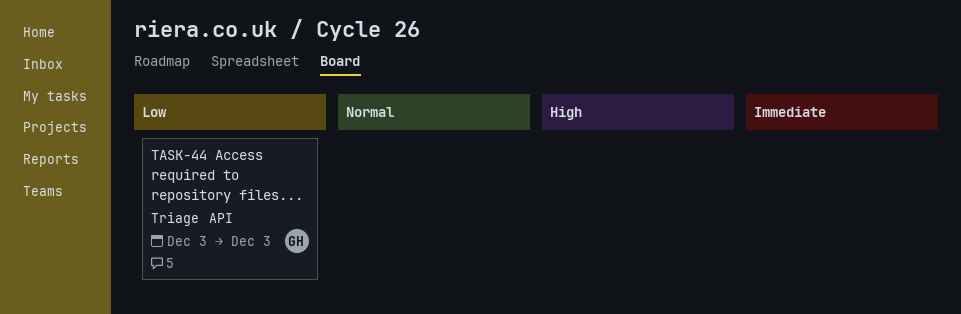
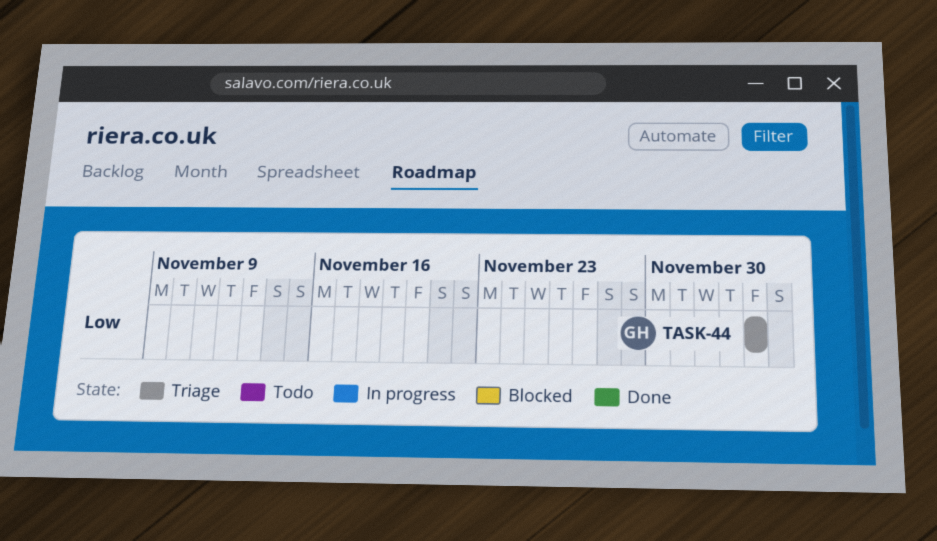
TASK-44, start: Dec 3 -> Dec 4
TASK-44, due: Dec 3 -> Dec 4

